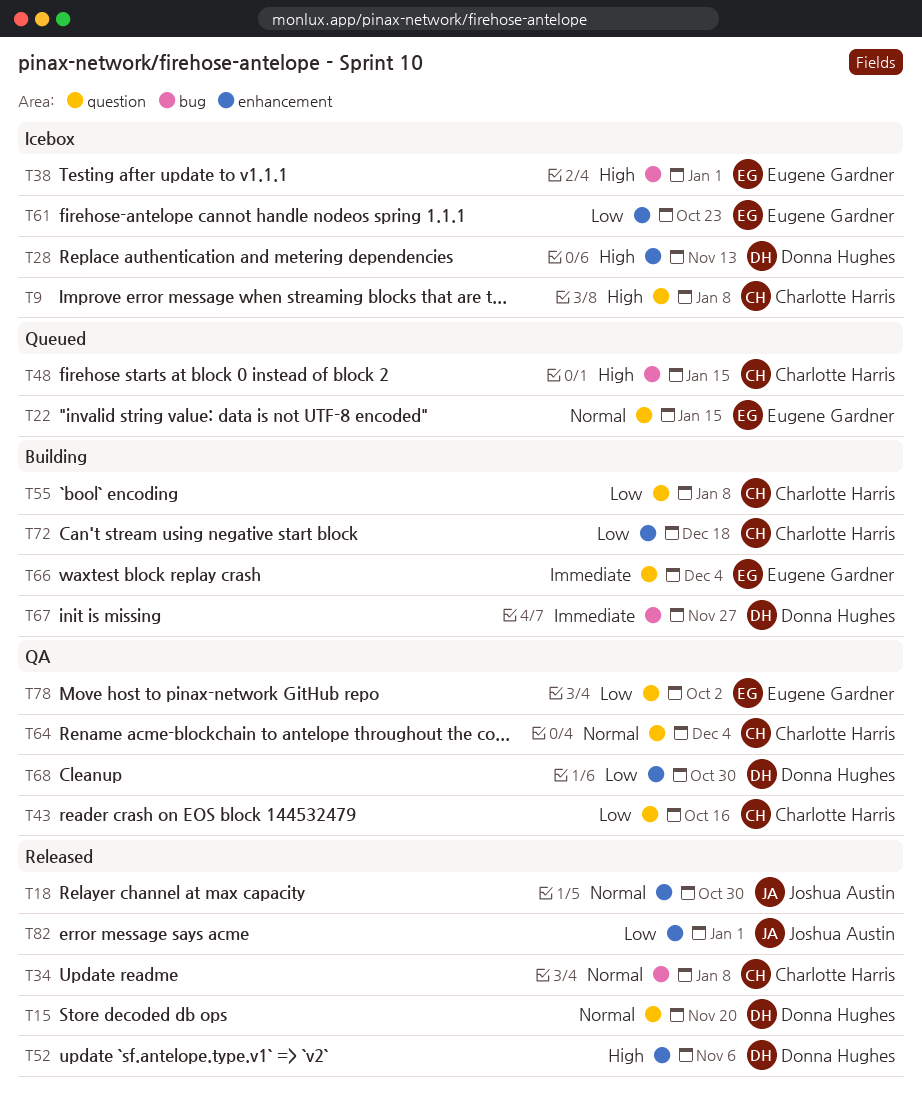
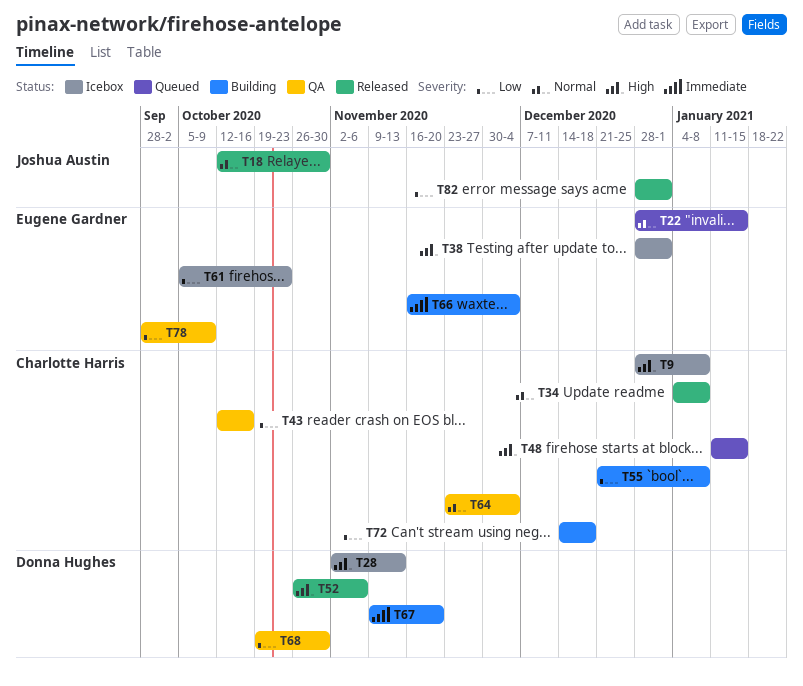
T15: present -> none
T67, due: Nov 27 -> Nov 20
T78, due: Oct 2 -> Oct 9

